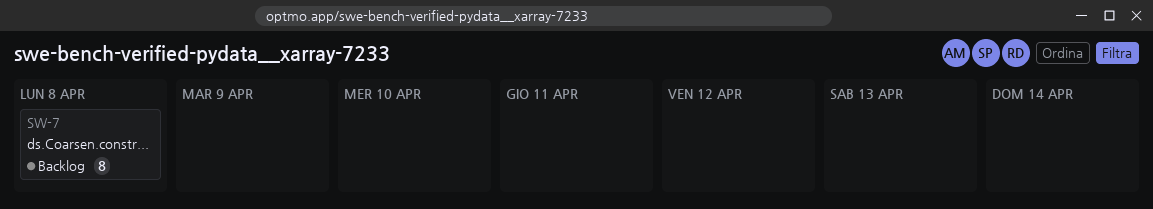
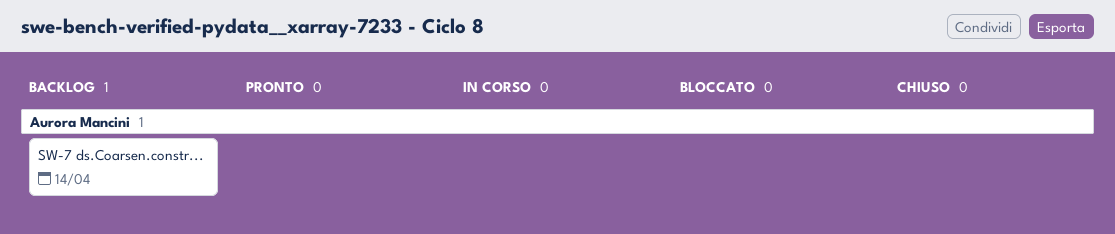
SW-7, due: Apr 8 -> Apr 14

